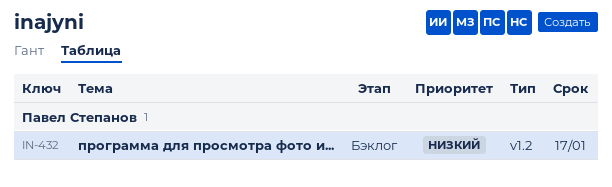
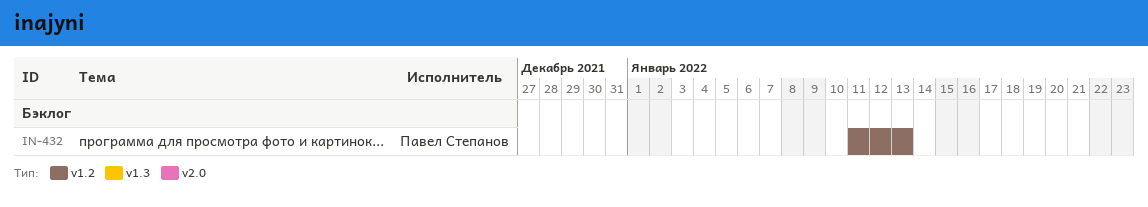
IN-432, due: Jan 17 -> Jan 13

